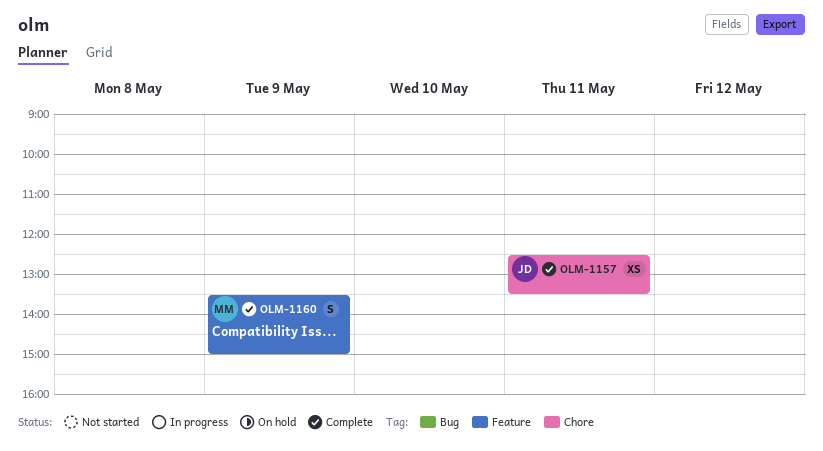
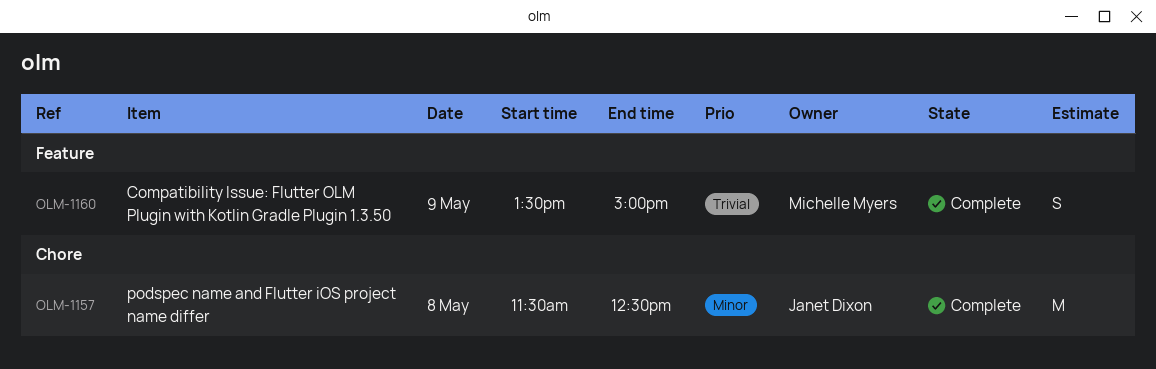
OLM-1157, estimate: XS -> M
OLM-1157, day: May 11 -> May 8
OLM-1157, begins: 12:30 -> 11:30
OLM-1157, ends: 13:30 -> 12:30

